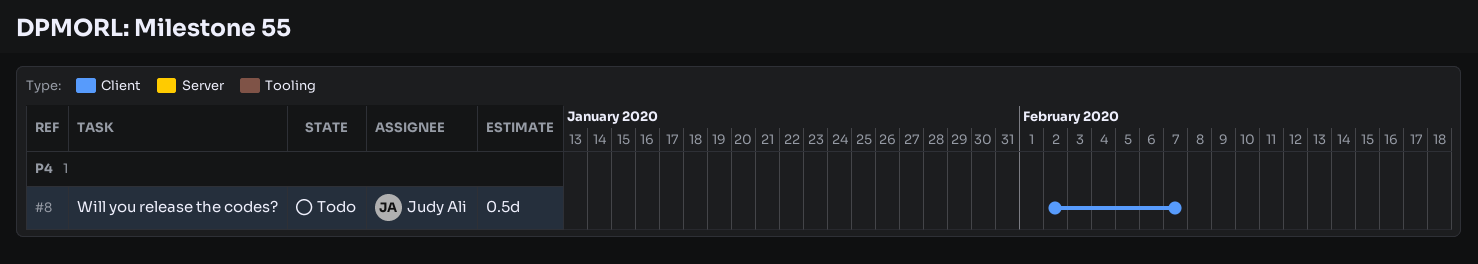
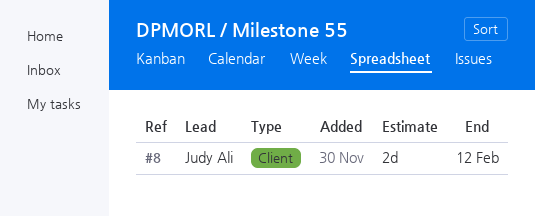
#8, estimate: 0.5d -> 2d
#8, due: Feb 7 -> Feb 12

